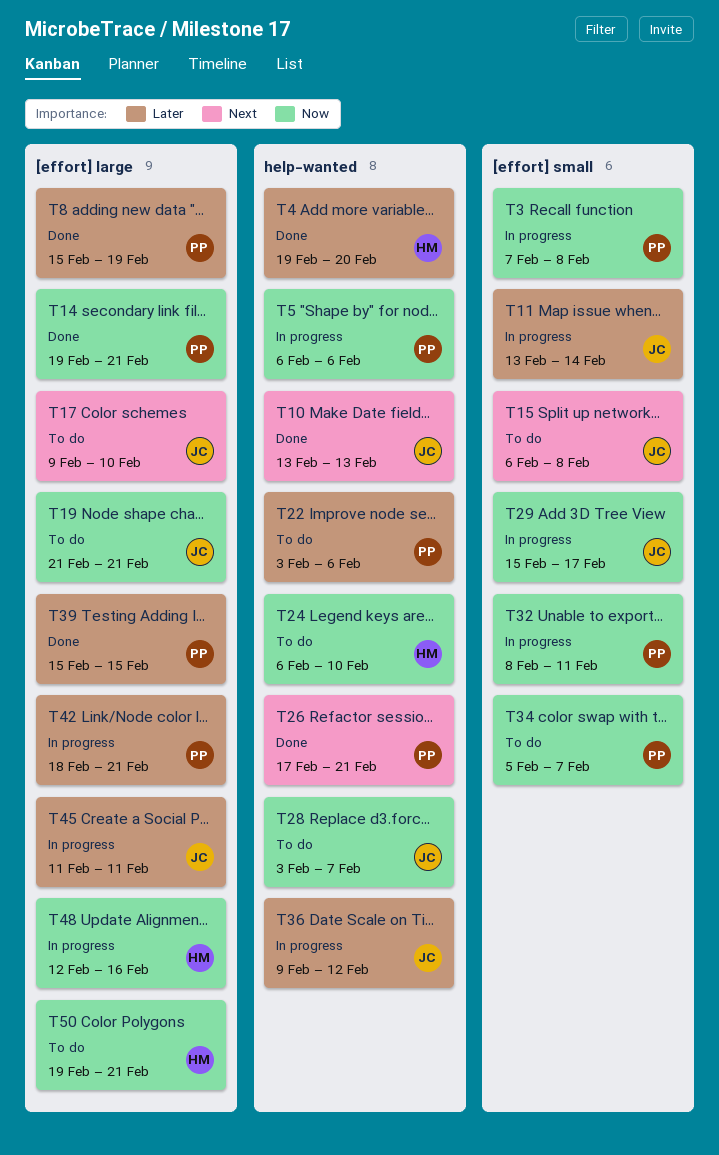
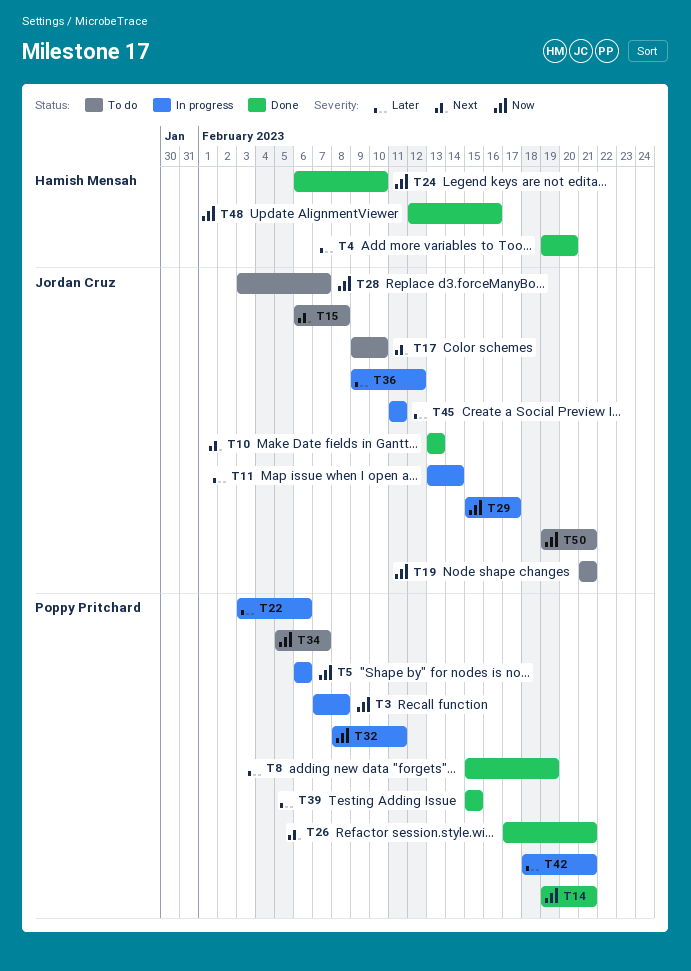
T22, status: To do -> In progress
T24, status: To do -> Done
T48, status: In progress -> Done
T50, owner: Hamish Mensah -> Jordan Cruz

